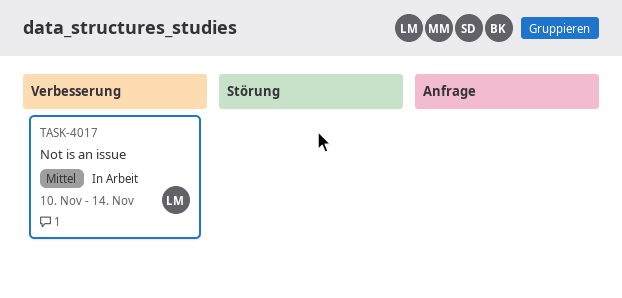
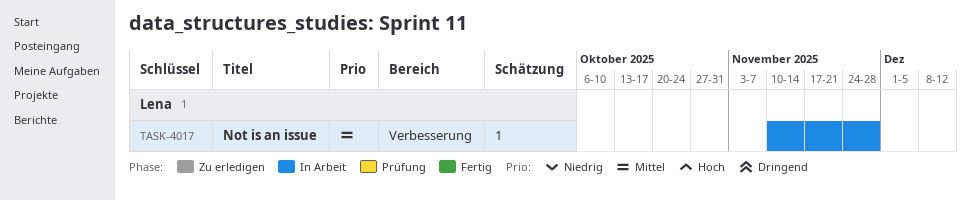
TASK-4017, due: Nov 14 -> Nov 28

